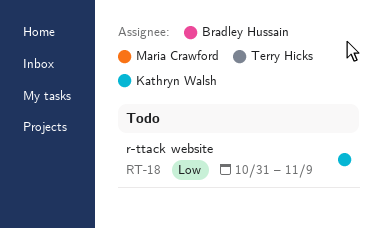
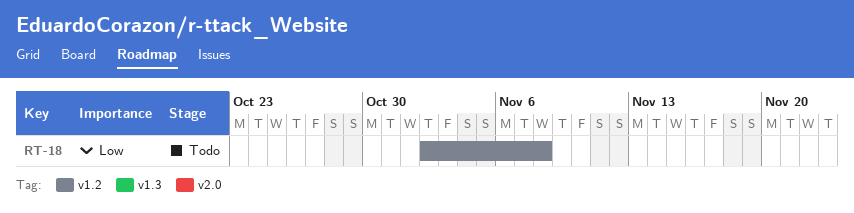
RT-18, start: Oct 31 -> Nov 2
RT-18, due: Nov 9 -> Nov 8

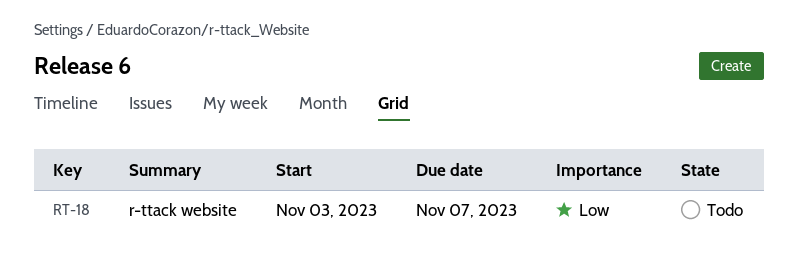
RT-18, start: Nov 2 -> Nov 3
RT-18, due: Nov 8 -> Nov 7

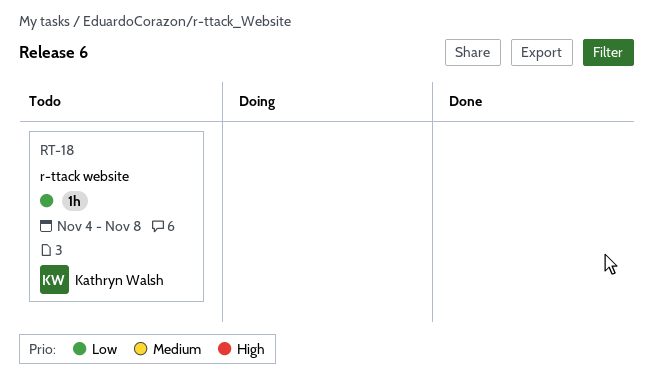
RT-18, start: Nov 3 -> Nov 4
RT-18, due: Nov 7 -> Nov 8

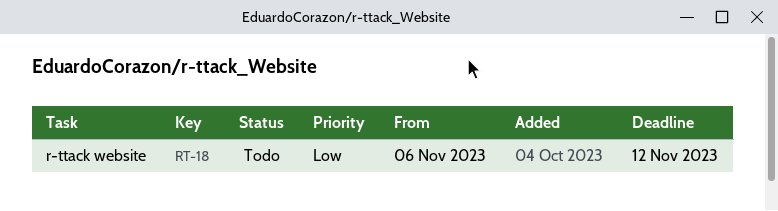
RT-18, start: Nov 4 -> Nov 6
RT-18, due: Nov 8 -> Nov 12

